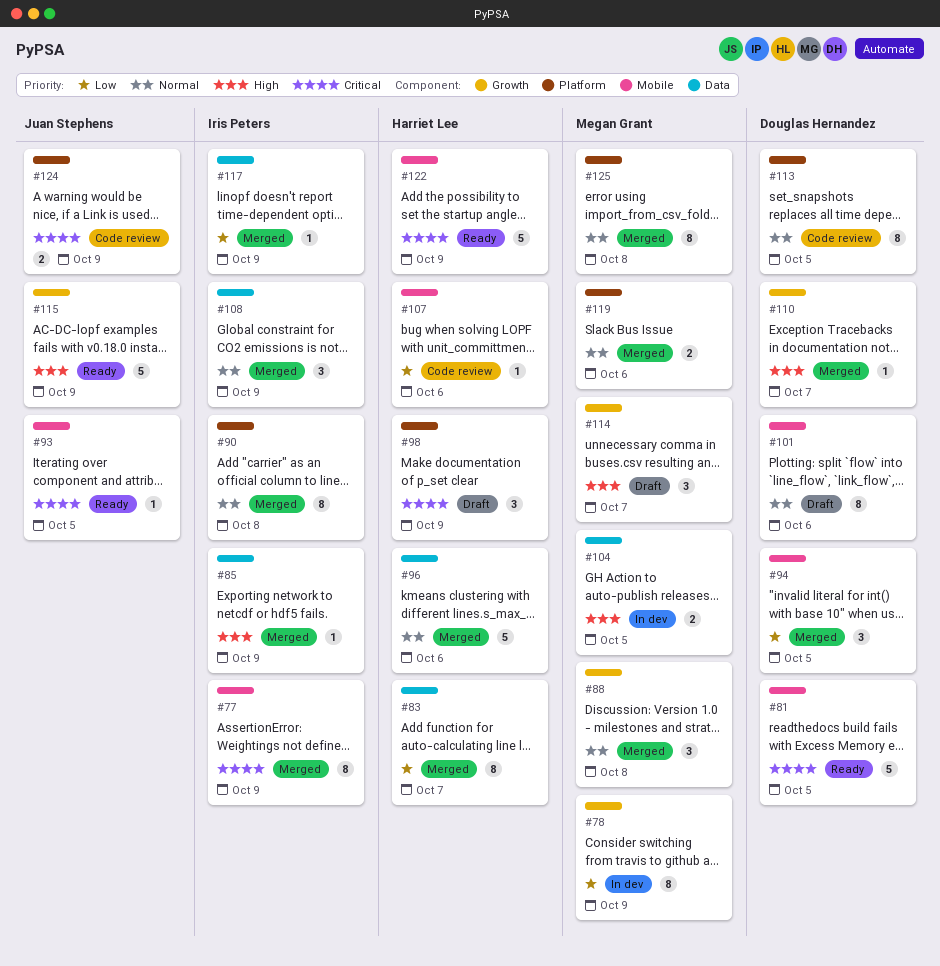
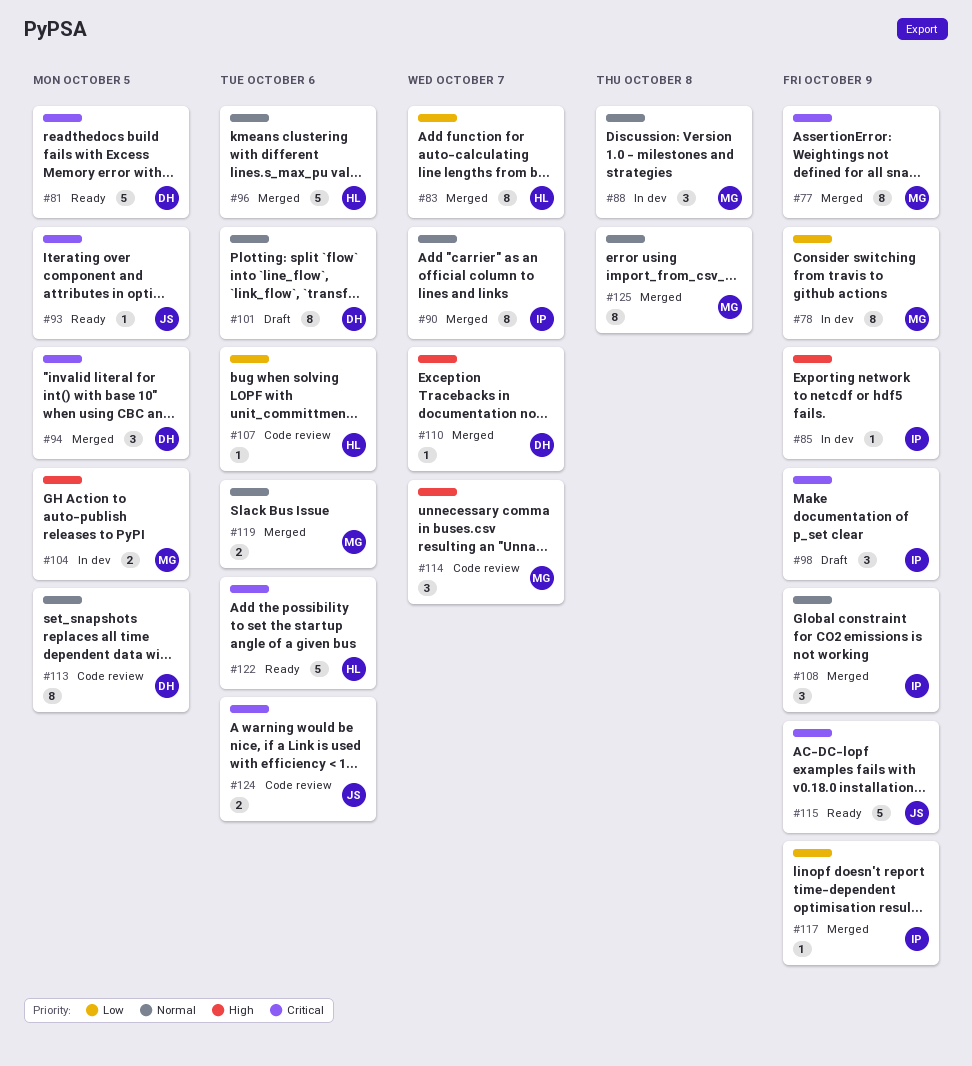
#77, owner: Iris Peters -> Megan Grant
#85, status: Merged -> In dev
#88, status: Merged -> In dev
#90, due: Oct 8 -> Oct 7
#94, priority: Low -> Critical
#98, owner: Harriet Lee -> Iris Peters
#114, status: Draft -> Code review
#115, priority: High -> Critical
#122, due: Oct 9 -> Oct 6
#124, due: Oct 9 -> Oct 6

